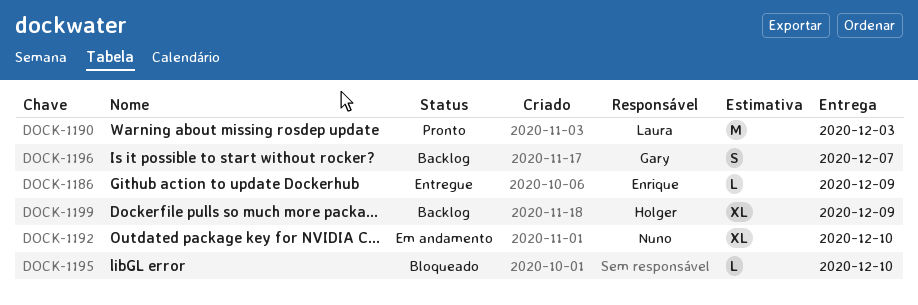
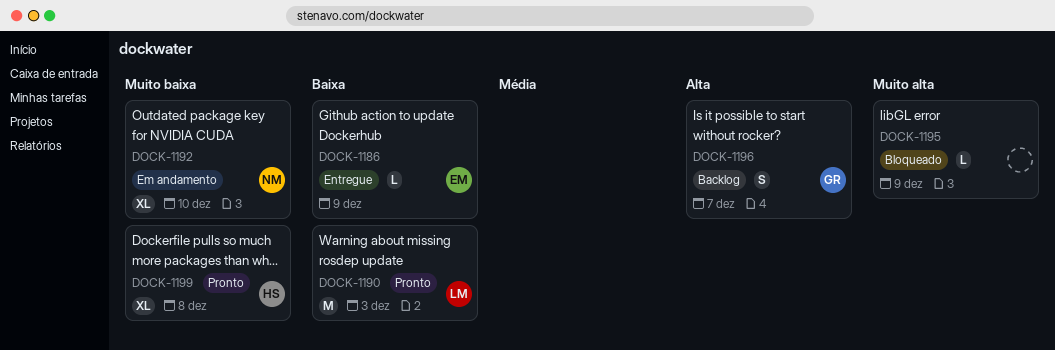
DOCK-1195, due: Dec 10 -> Dec 9
DOCK-1199, status: Backlog -> Pronto
DOCK-1199, due: Dec 9 -> Dec 8

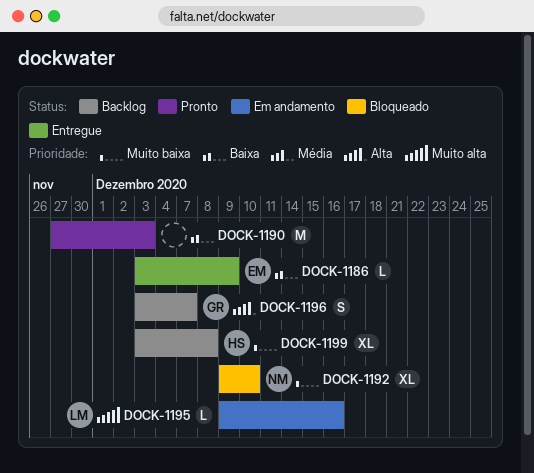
DOCK-1190, owner: LM -> none
DOCK-1192, status: Em andamento -> Bloqueado
DOCK-1195, status: Bloqueado -> Em andamento
DOCK-1195, owner: none -> LM
DOCK-1195, due: Dec 9 -> Dec 16
DOCK-1199, status: Pronto -> Backlog

